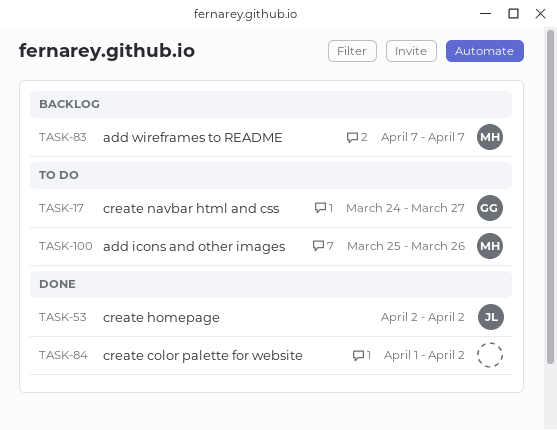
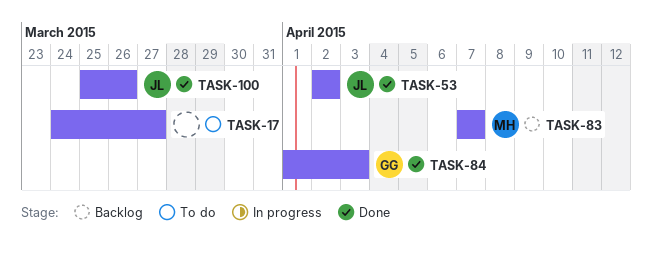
TASK-17, owner: GG -> none
TASK-84, owner: none -> GG
TASK-84, due: Apr 2 -> Apr 3
TASK-100, status: To do -> Done
TASK-100, owner: MH -> JL

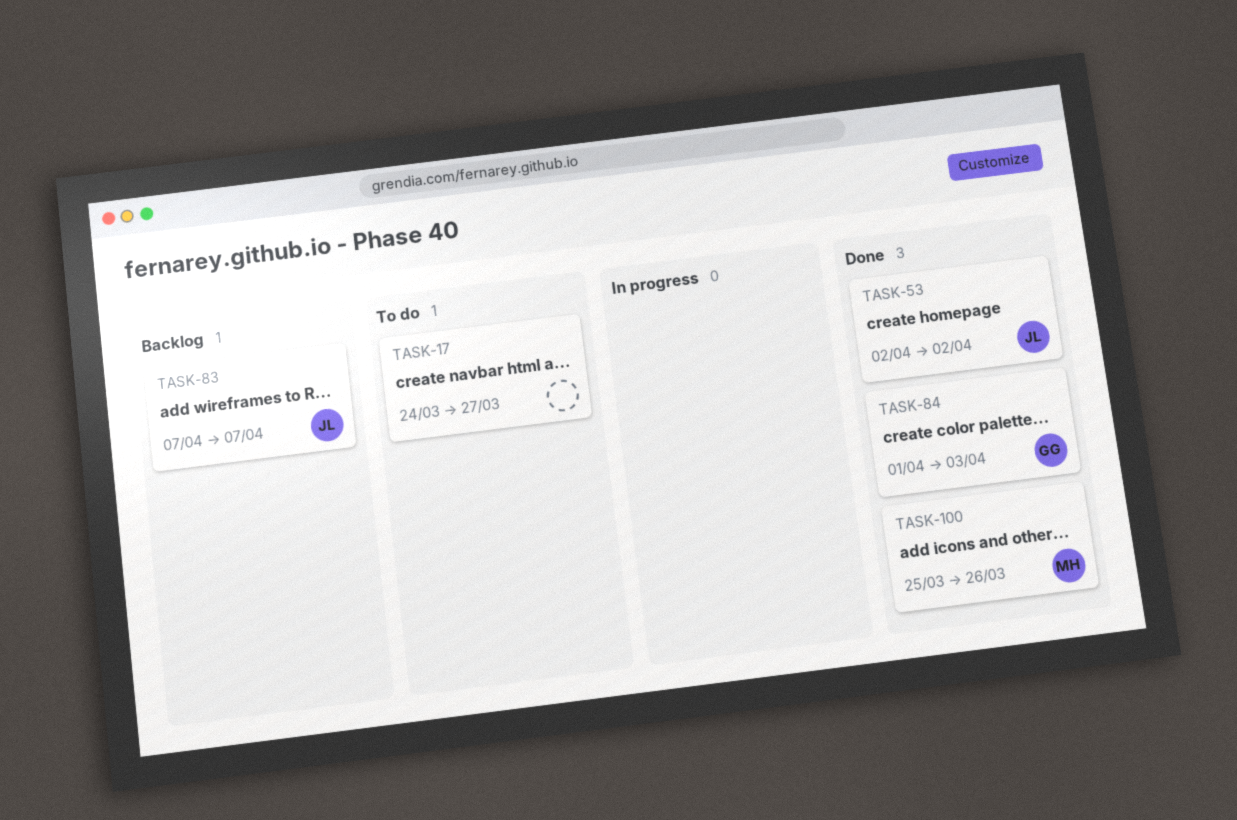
TASK-83, owner: MH -> JL
TASK-100, owner: JL -> MH

